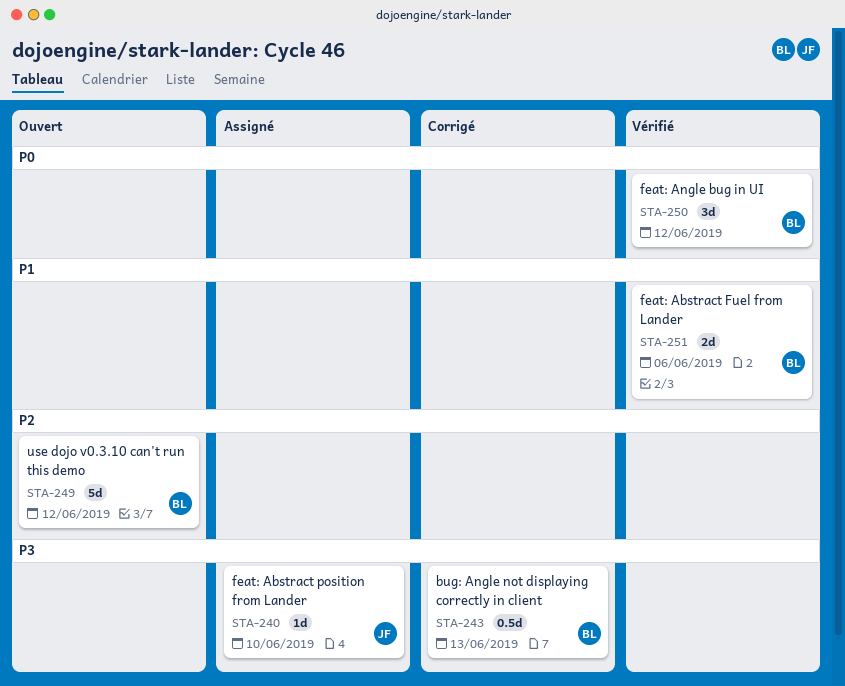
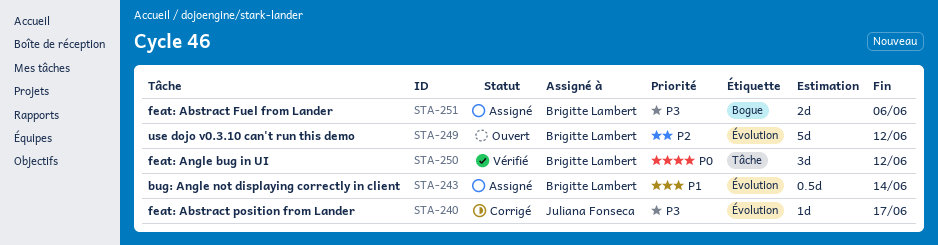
STA-240, status: Assigné -> Corrigé
STA-240, due: Jun 10 -> Jun 17
STA-243, status: Corrigé -> Assigné
STA-243, priority: P3 -> P1
STA-243, due: Jun 13 -> Jun 14
STA-251, status: Vérifié -> Assigné
STA-251, priority: P1 -> P3

